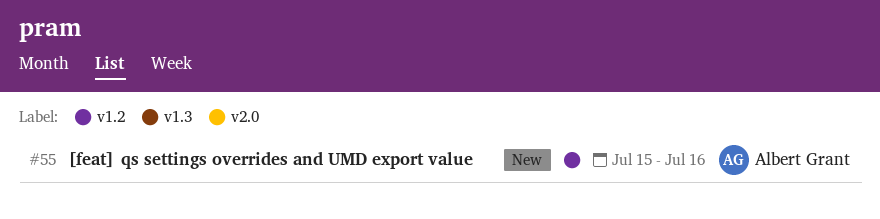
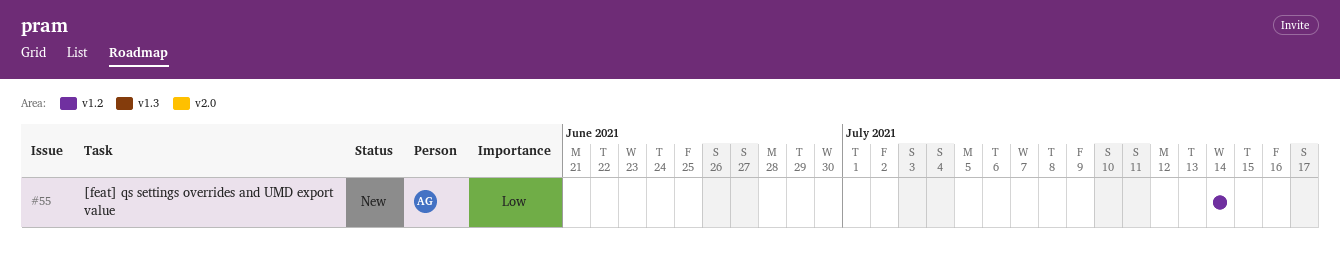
#55, start: Jul 15 -> Jul 14
#55, due: Jul 16 -> Jul 14

